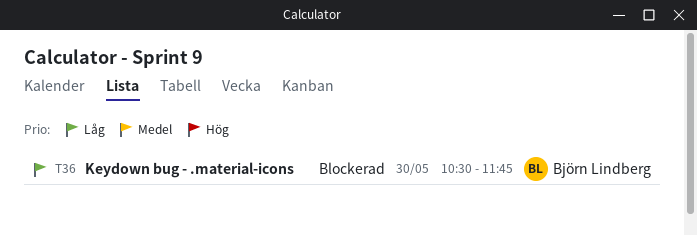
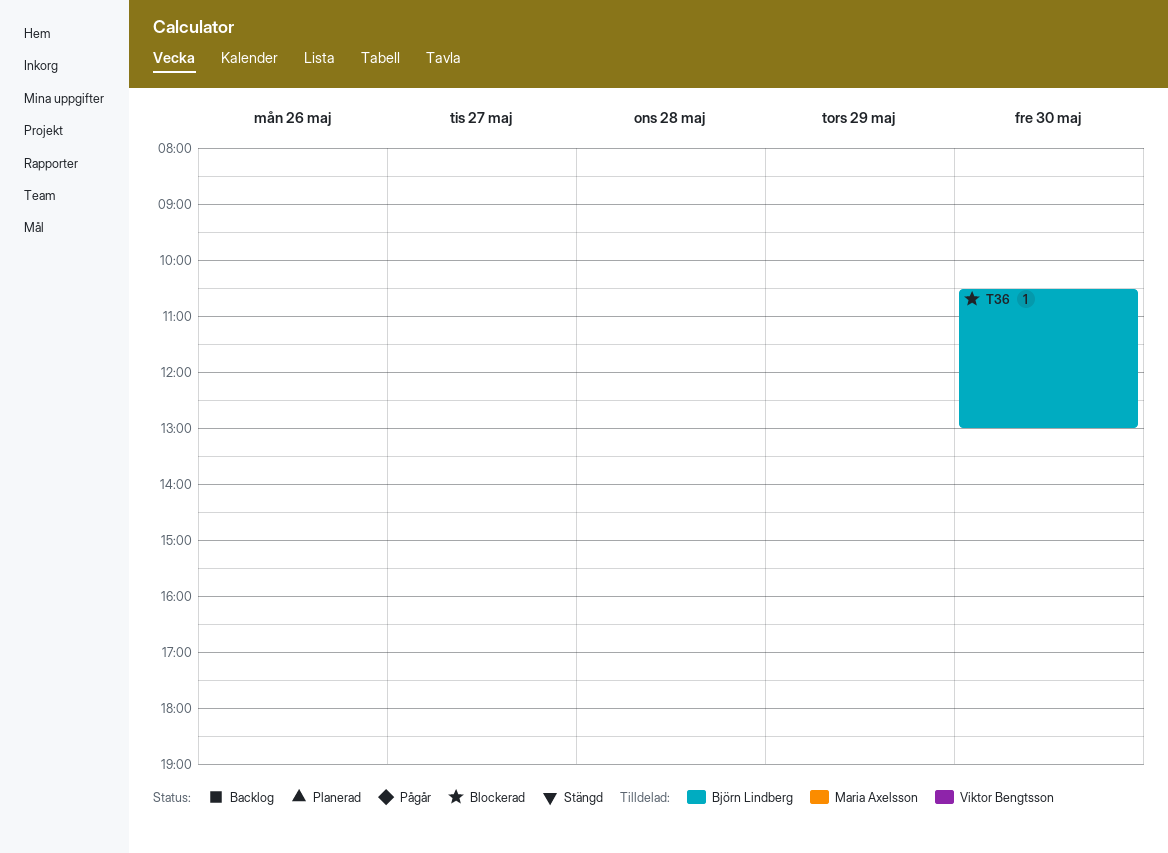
T36, ends: 11:45 -> 13:00

